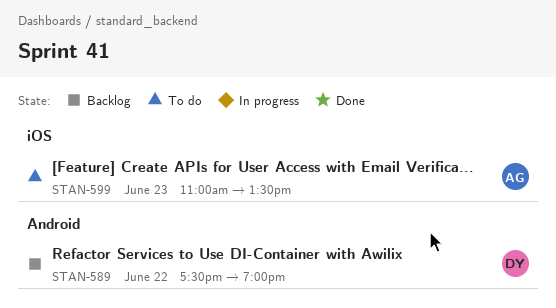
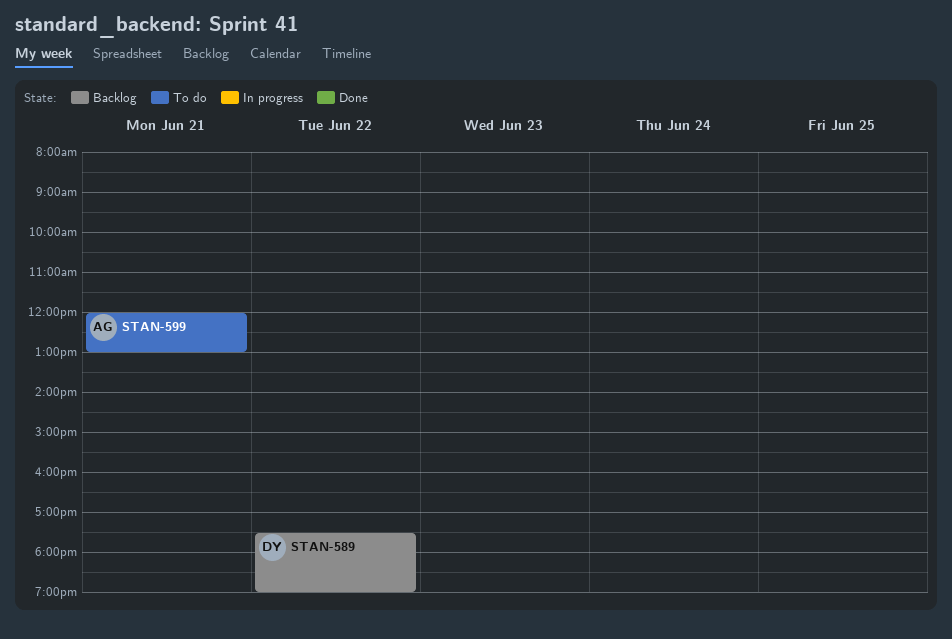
STAN-599, day: Jun 23 -> Jun 21
STAN-599, begins: 11:00 -> 12:00
STAN-599, ends: 13:30 -> 13:00

